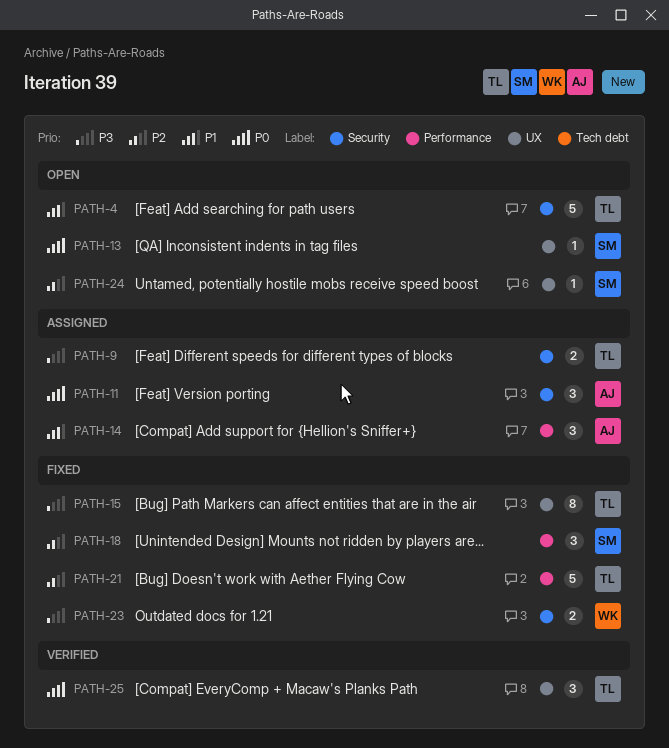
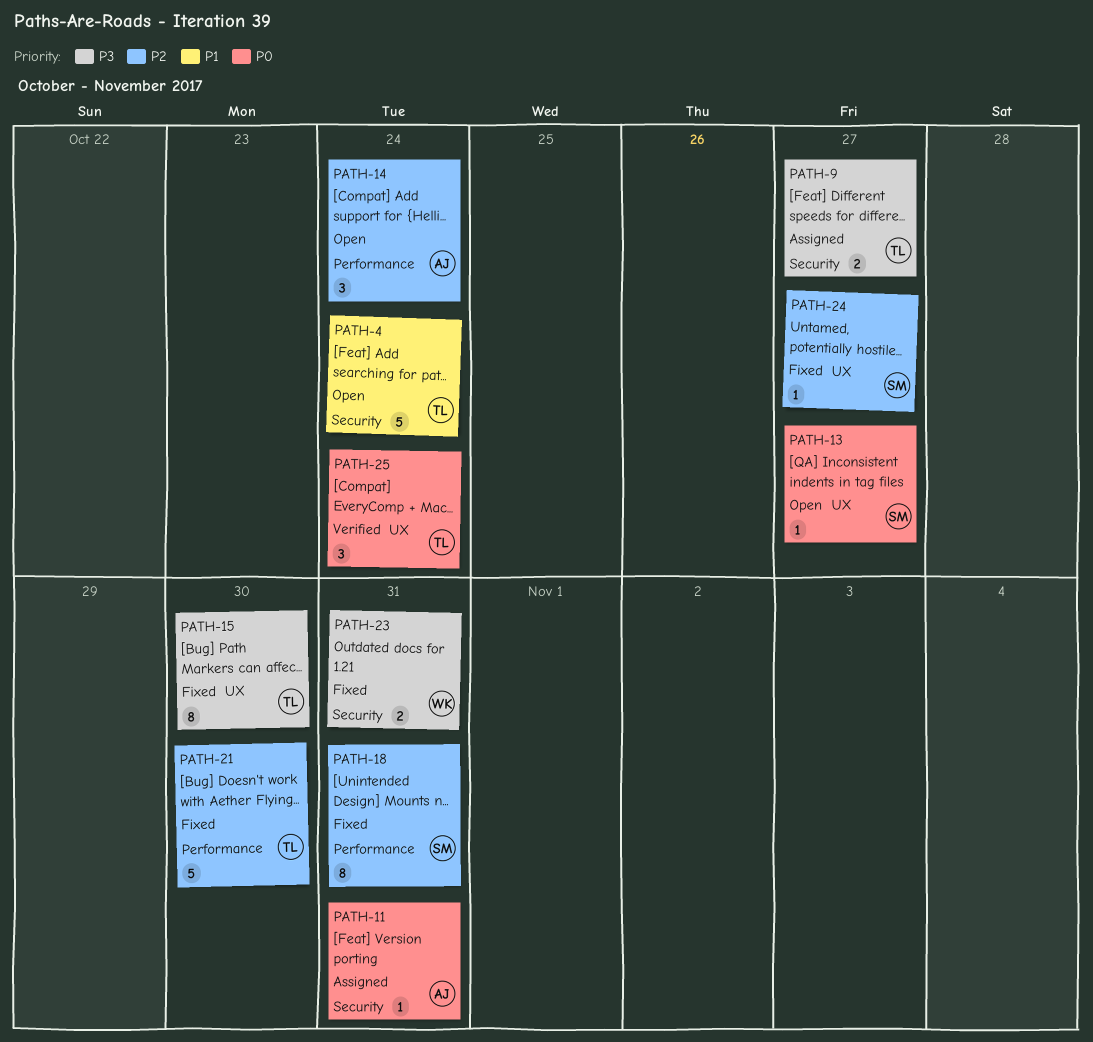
PATH-11, estimate: 3 -> 1
PATH-14, status: Assigned -> Open
PATH-14, priority: P1 -> P2
PATH-18, estimate: 3 -> 8
PATH-24, status: Open -> Fixed

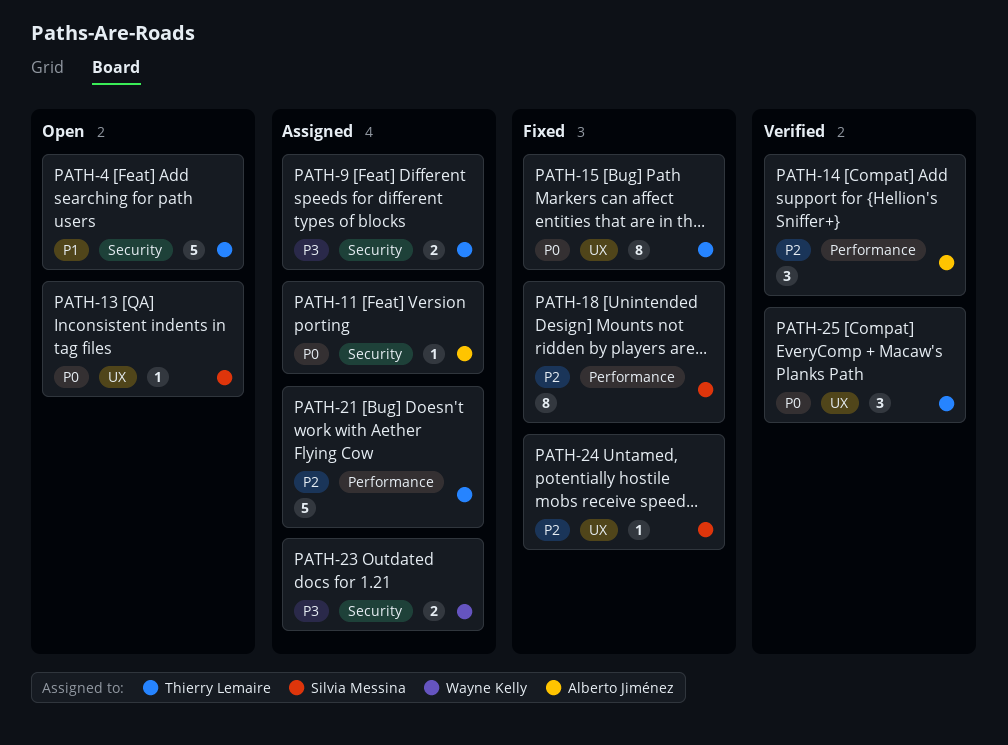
PATH-14, status: Open -> Verified
PATH-15, priority: P3 -> P0
PATH-21, status: Fixed -> Assigned
PATH-23, status: Fixed -> Assigned

